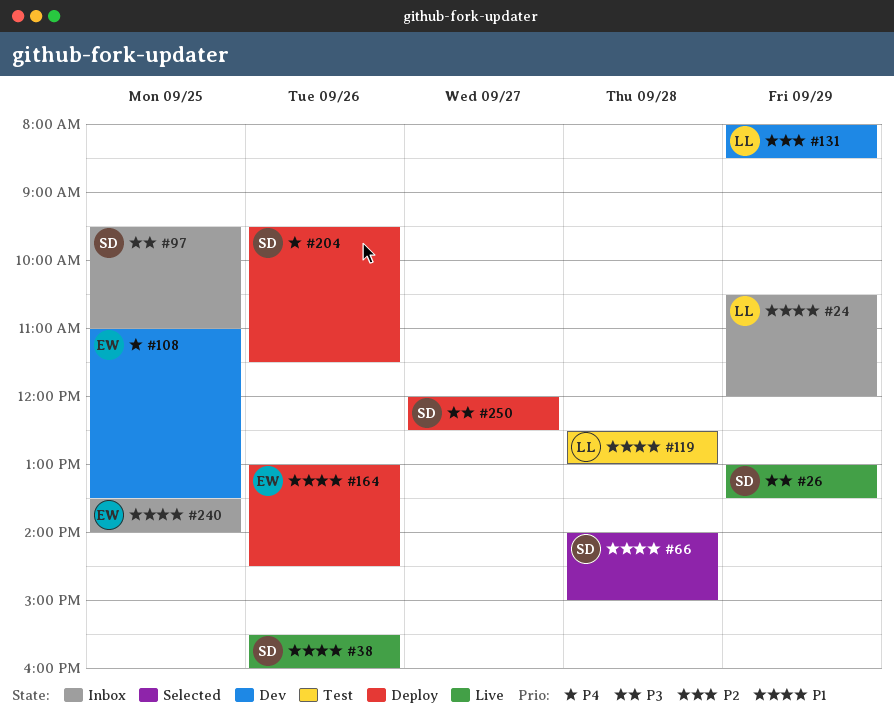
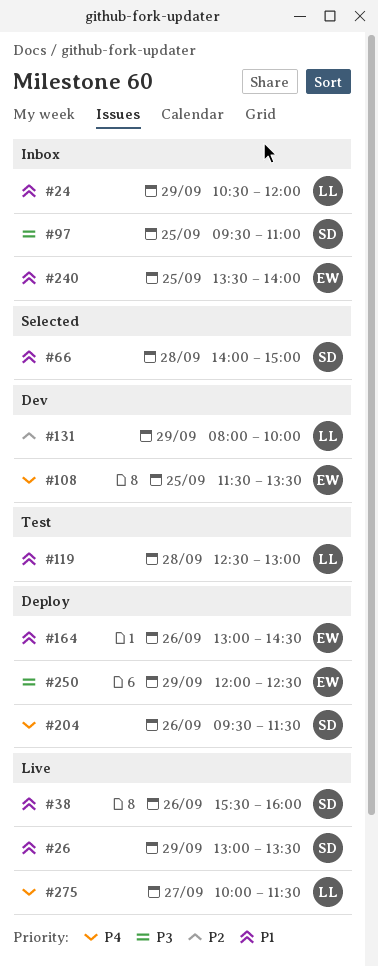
#26, priority: P3 -> P1
#108, begins: 11:00 -> 11:30
#131, ends: 08:30 -> 10:00
#250, owner: SD -> EW
#250, day: Sep 27 -> Sep 29
#275: none -> present

